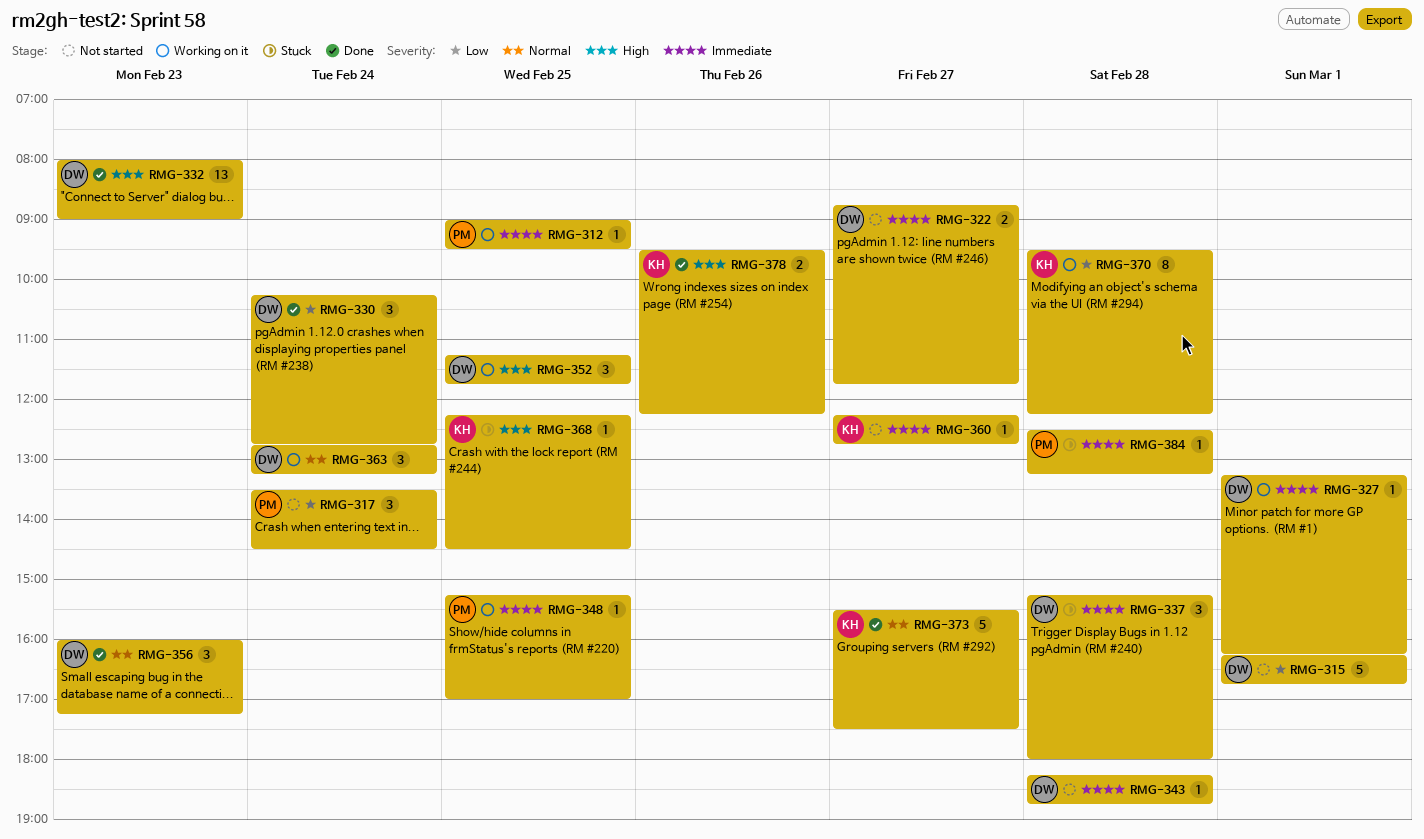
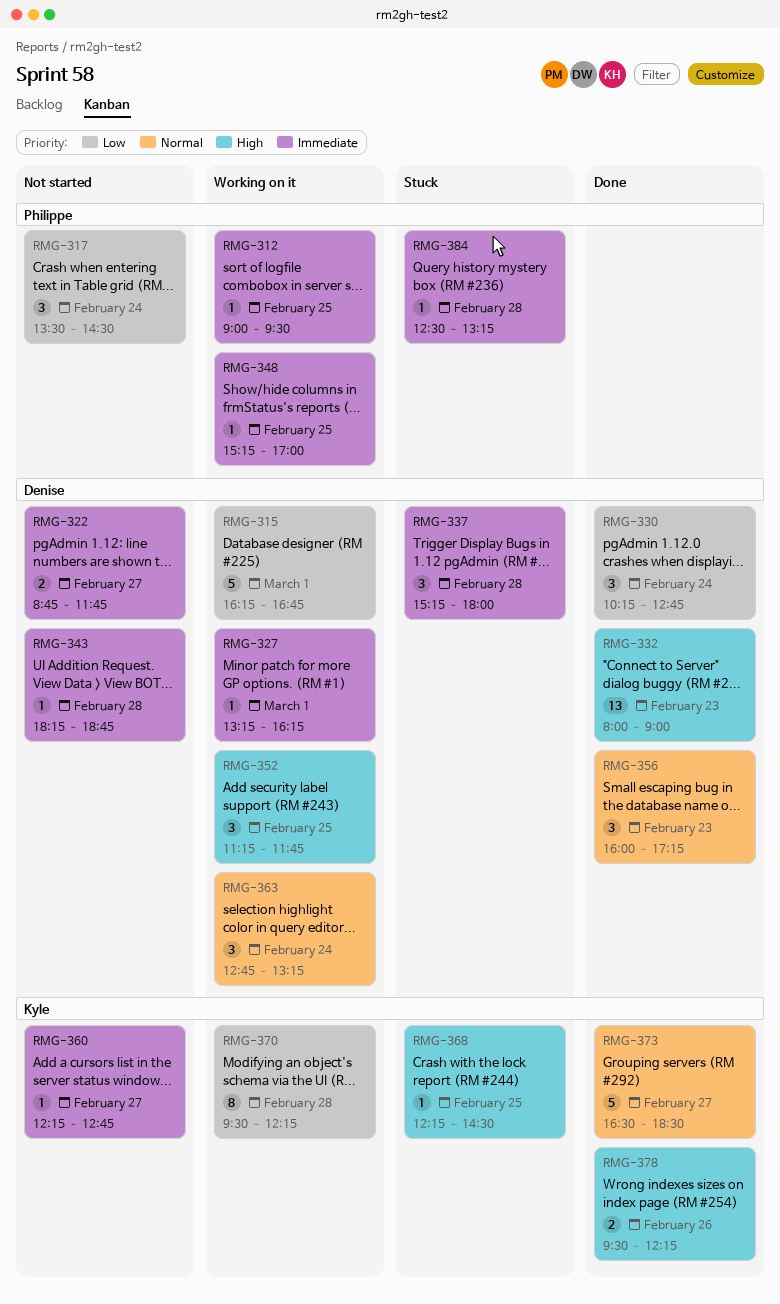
RMG-315, status: Not started -> Working on it
RMG-373, begins: 15:30 -> 16:30
RMG-373, ends: 17:30 -> 18:30

